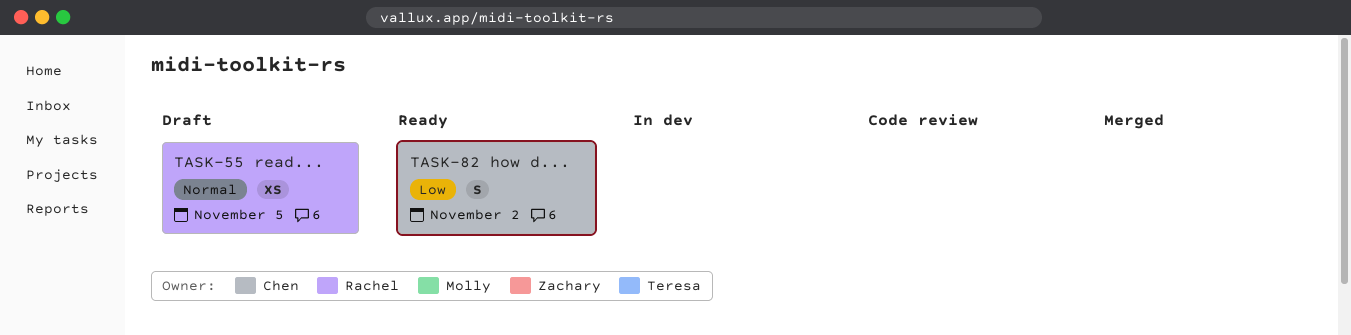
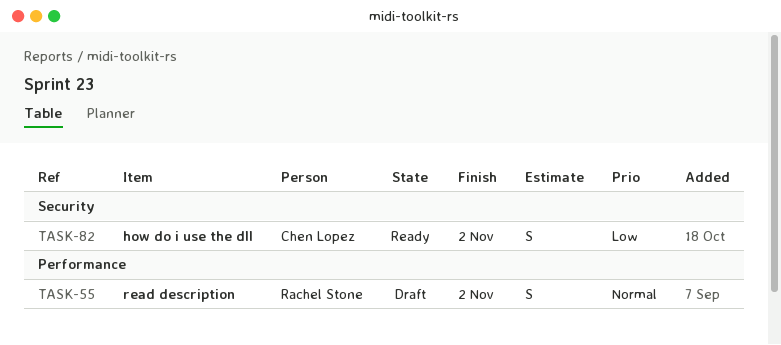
TASK-55, estimate: XS -> S
TASK-55, due: Nov 5 -> Nov 2

